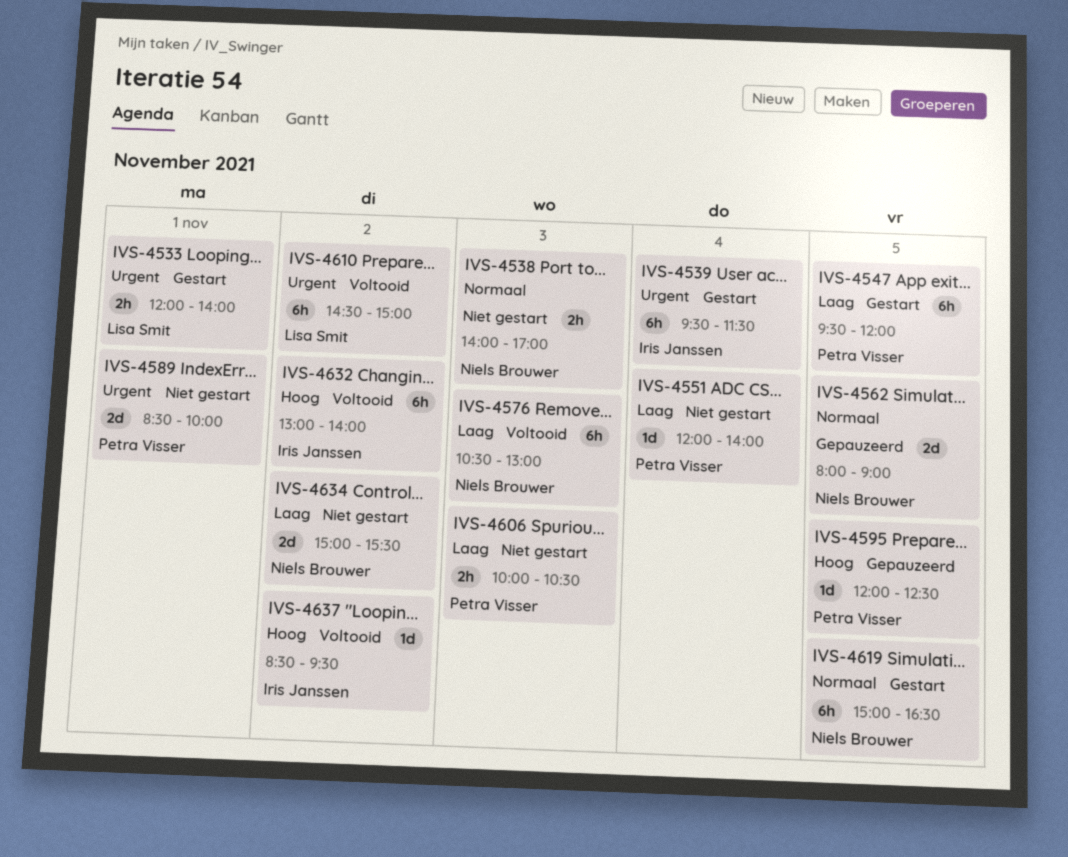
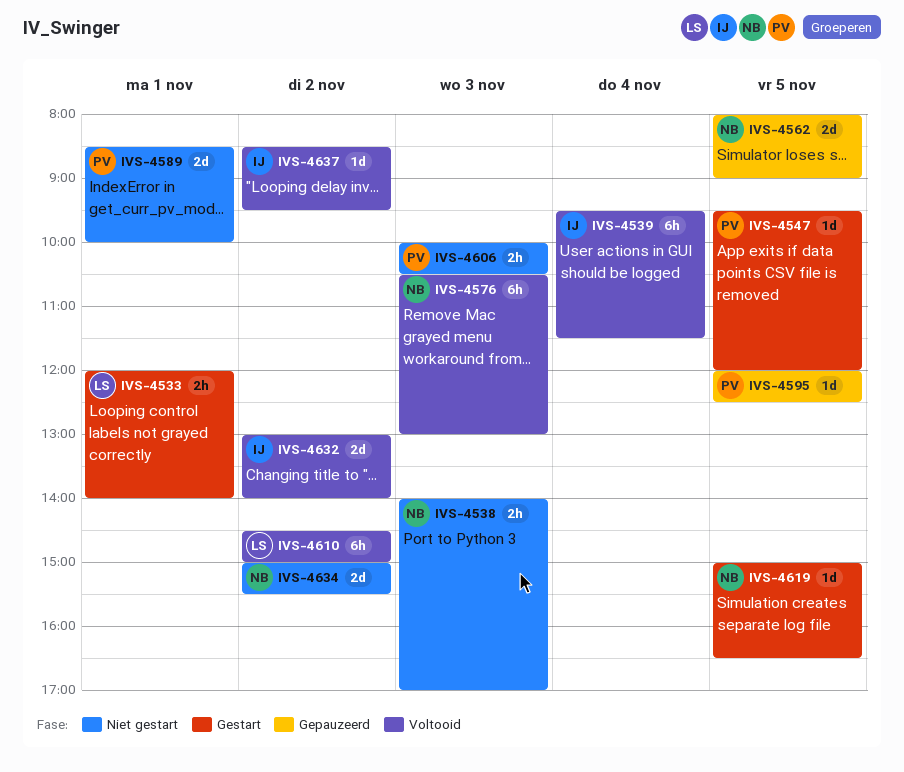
IVS-4539, status: Gestart -> Voltooid
IVS-4547, estimate: 6h -> 1d
IVS-4551: present -> none
IVS-4619, estimate: 6h -> 1d
IVS-4632, estimate: 6h -> 2d

